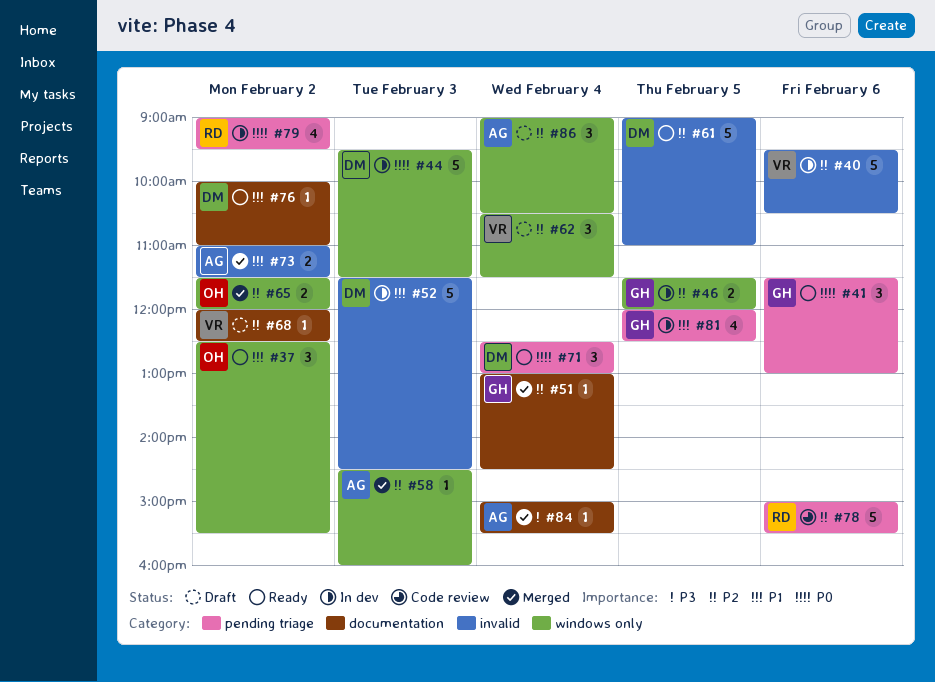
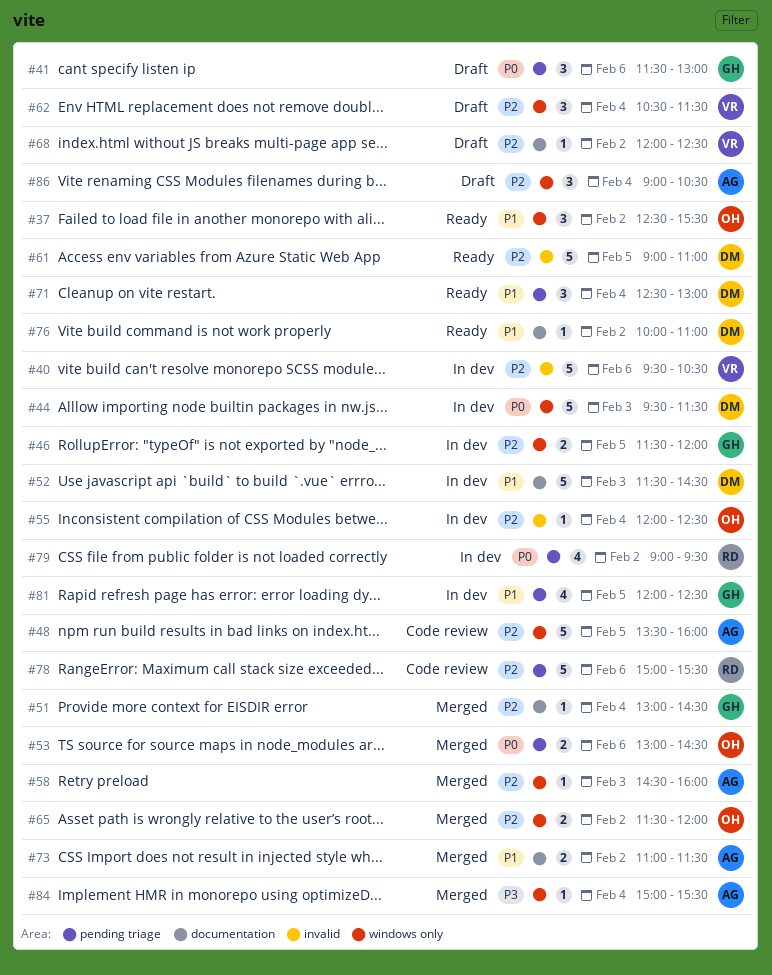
#41, status: Ready -> Draft
#48: none -> present
#52, label: invalid -> documentation
#53: none -> present
#55: none -> present
#71, priority: P0 -> P1
#73, label: invalid -> documentation
#84, label: documentation -> windows only

